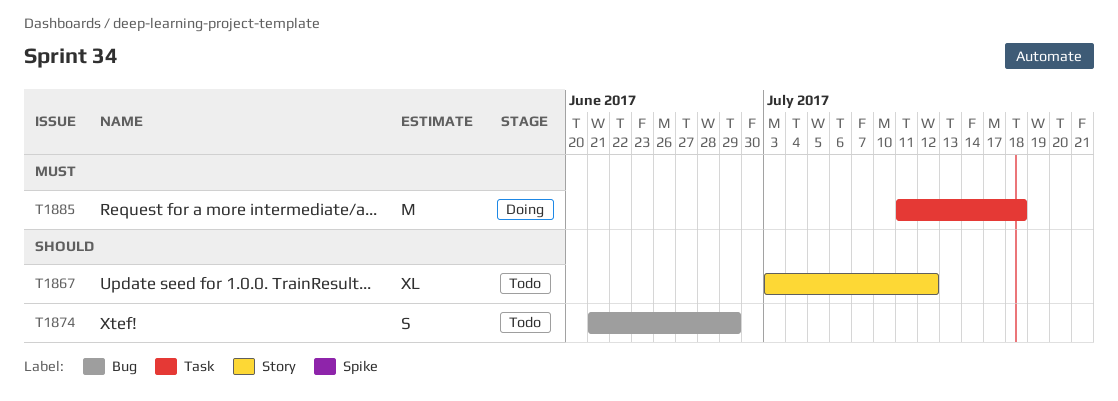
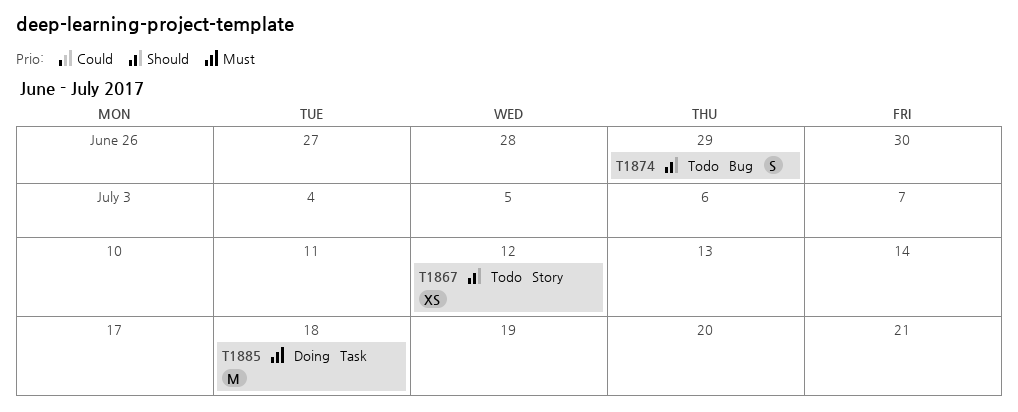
T1867, estimate: XL -> XS

